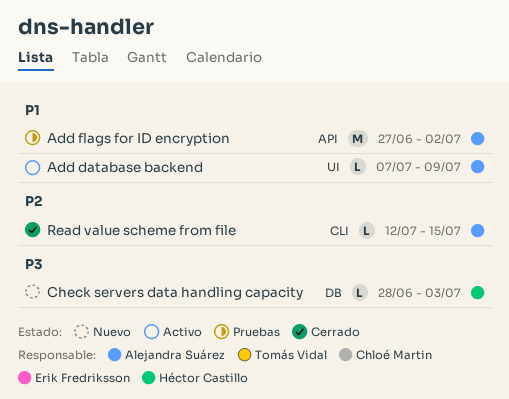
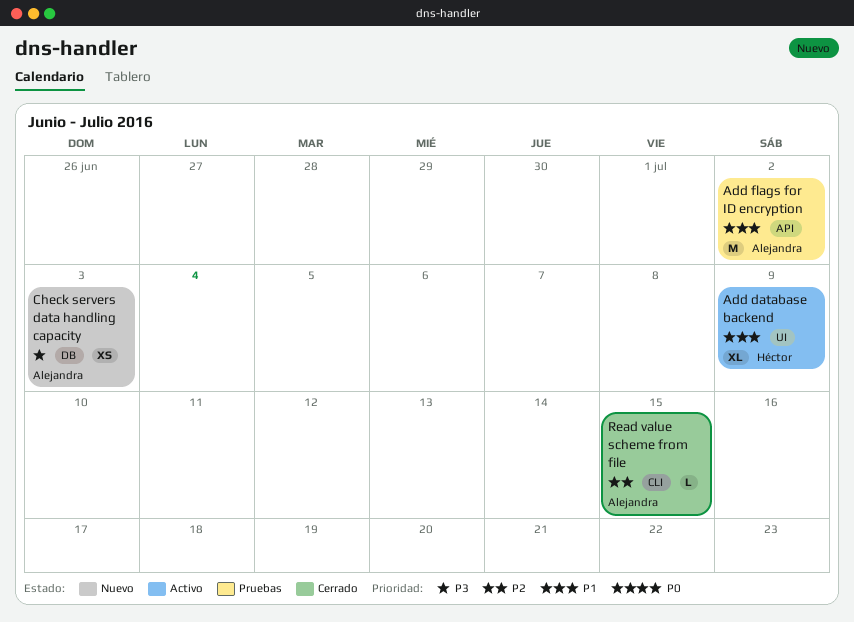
Add database backend, owner: Alejandra Suárez -> Héctor Castillo
Add database backend, estimate: L -> XL
Check servers data handling capacity, owner: Héctor Castillo -> Alejandra Suárez
Check servers data handling capacity, estimate: L -> XS

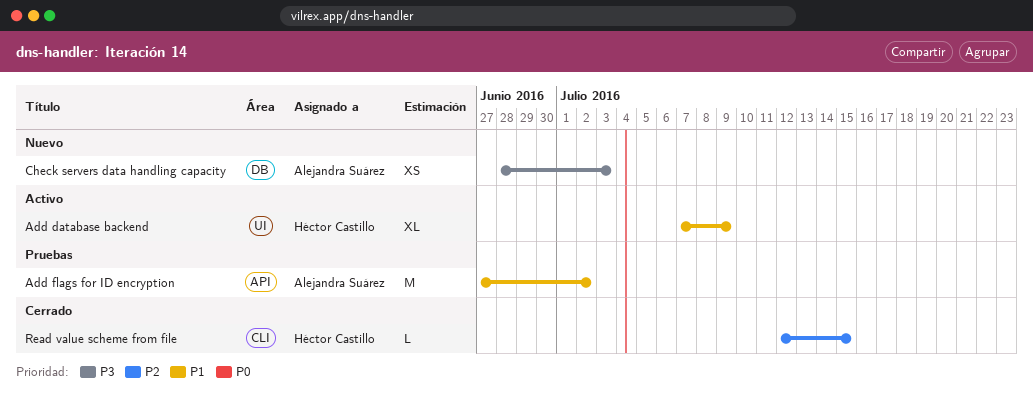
Read value scheme from file, owner: Alejandra Suárez -> Héctor Castillo

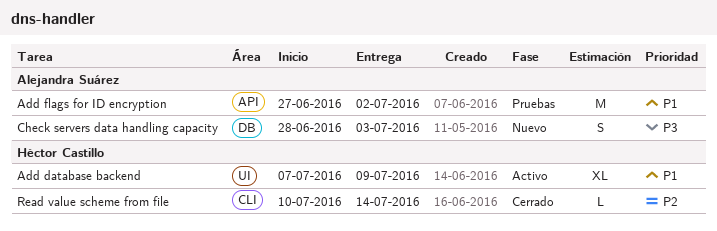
Check servers data handling capacity, estimate: XS -> S
Read value scheme from file, start: Jul 12 -> Jul 10
Read value scheme from file, due: Jul 15 -> Jul 14

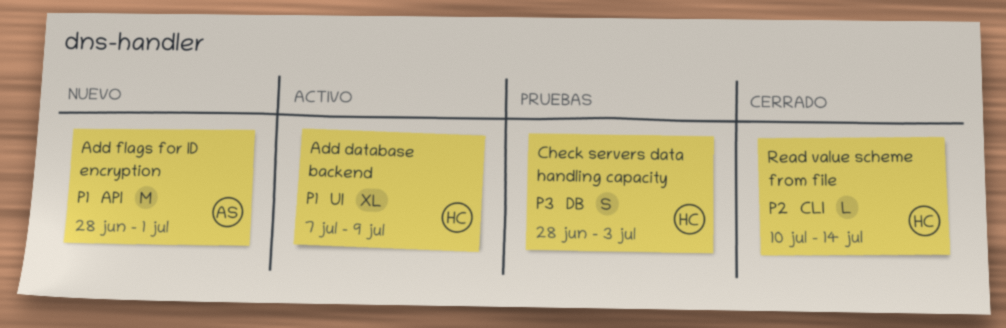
Add flags for ID encryption, status: Pruebas -> Nuevo
Add flags for ID encryption, start: Jun 27 -> Jun 28
Add flags for ID encryption, due: Jul 2 -> Jul 1
Check servers data handling capacity, status: Nuevo -> Pruebas
Check servers data handling capacity, owner: Alejandra Suárez -> Héctor Castillo

